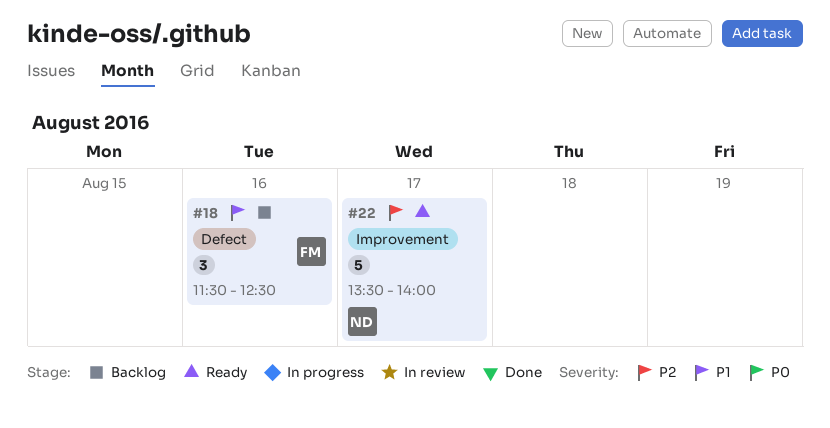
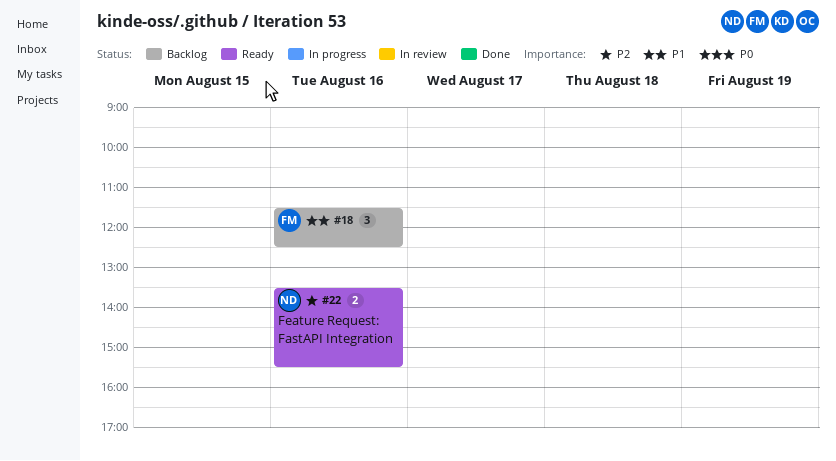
#22, estimate: 5 -> 2
#22, day: Aug 17 -> Aug 16
#22, ends: 14:00 -> 15:30

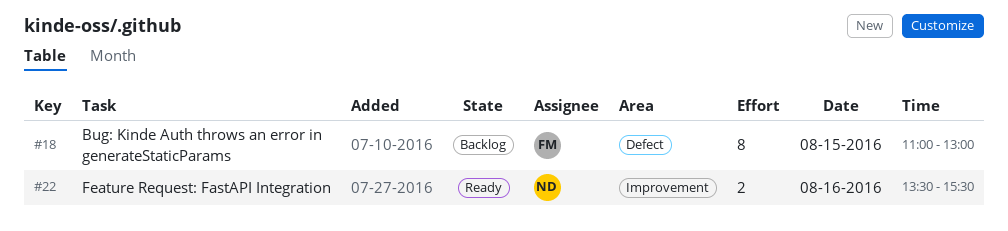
#18, estimate: 3 -> 8
#18, day: Aug 16 -> Aug 15
#18, begins: 11:30 -> 11:00
#18, ends: 12:30 -> 13:00

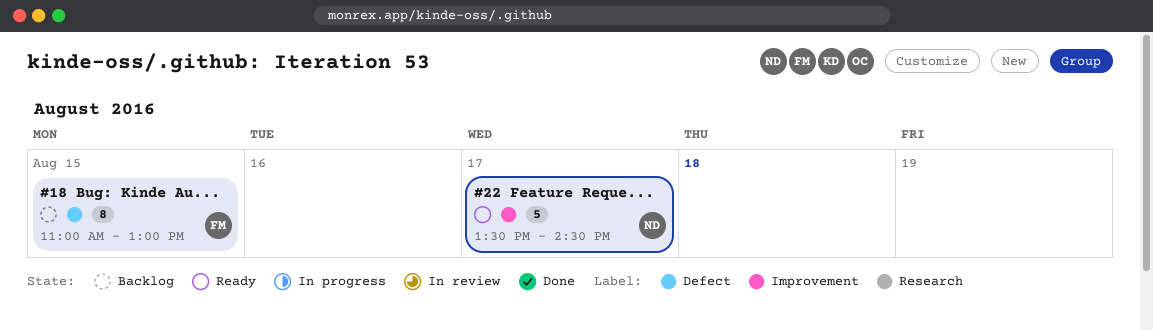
#22, estimate: 2 -> 5
#22, day: Aug 16 -> Aug 17
#22, ends: 15:30 -> 14:30

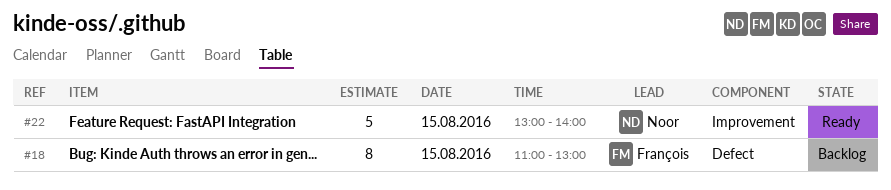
#22, day: Aug 17 -> Aug 15
#22, begins: 13:30 -> 13:00
#22, ends: 14:30 -> 14:00

